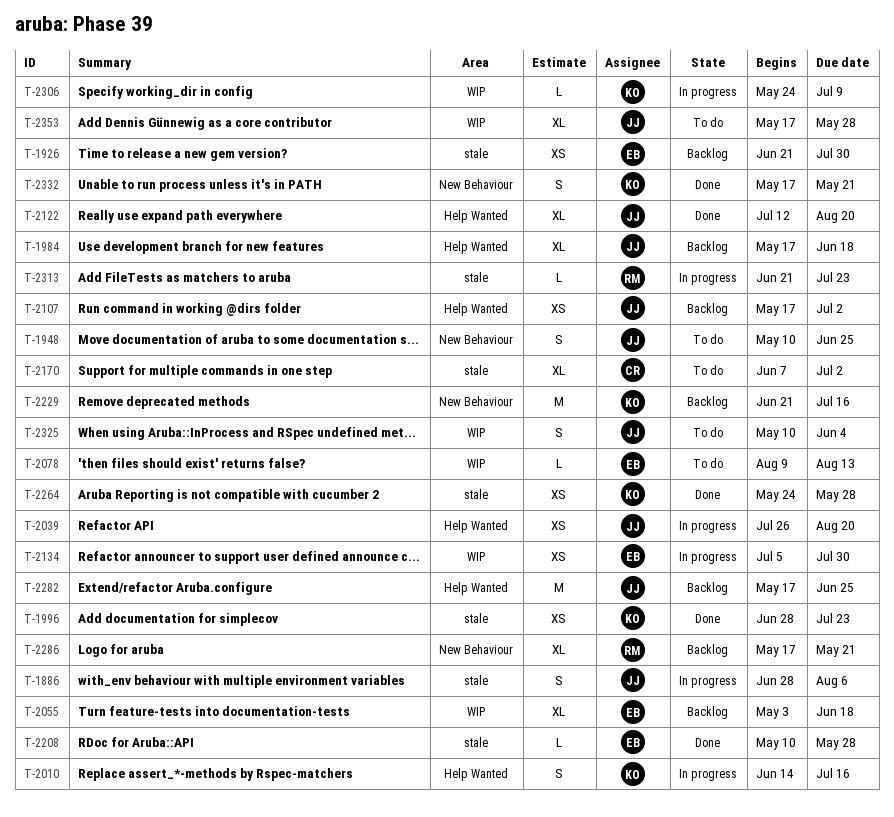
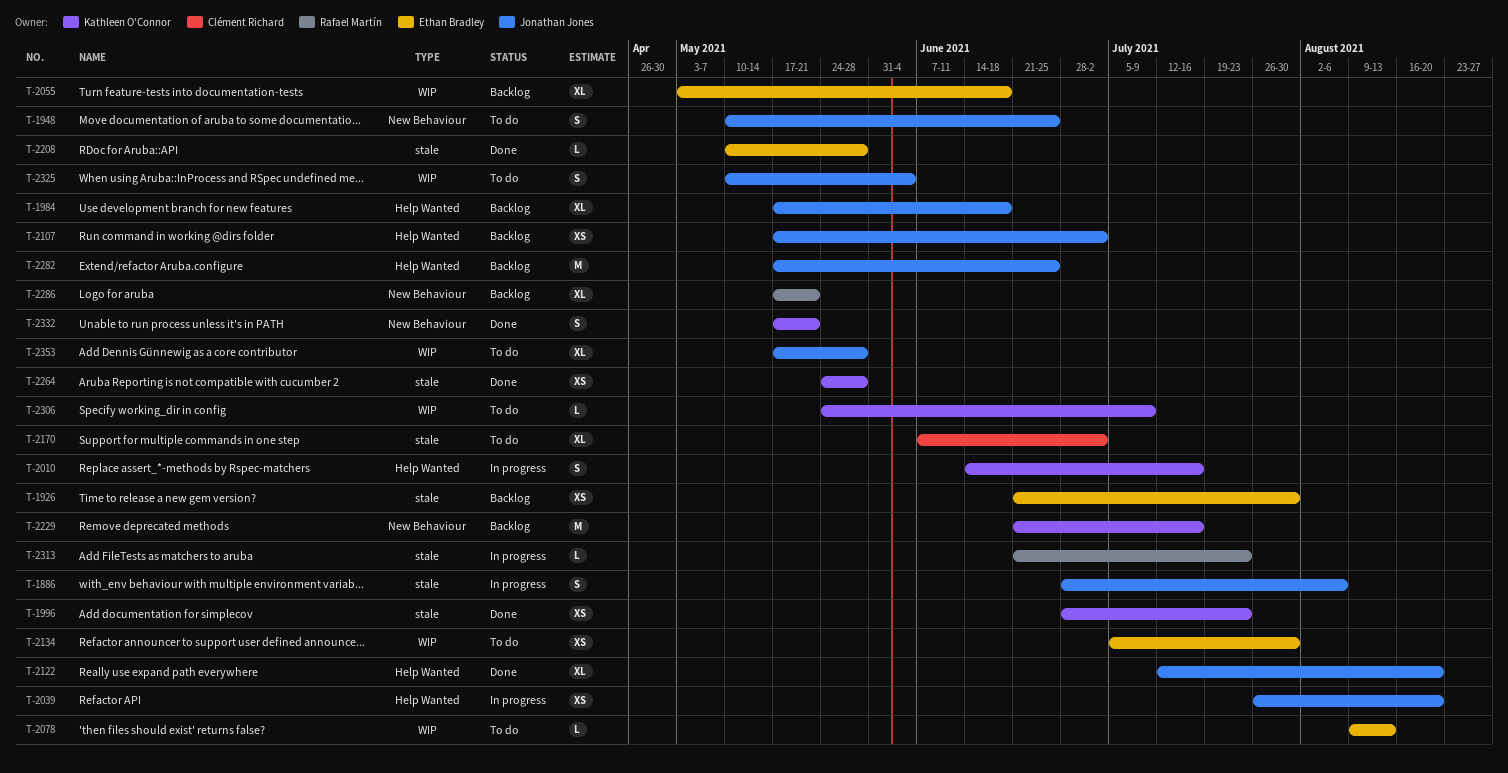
T-2134, status: In progress -> To do
T-2306, status: In progress -> To do

